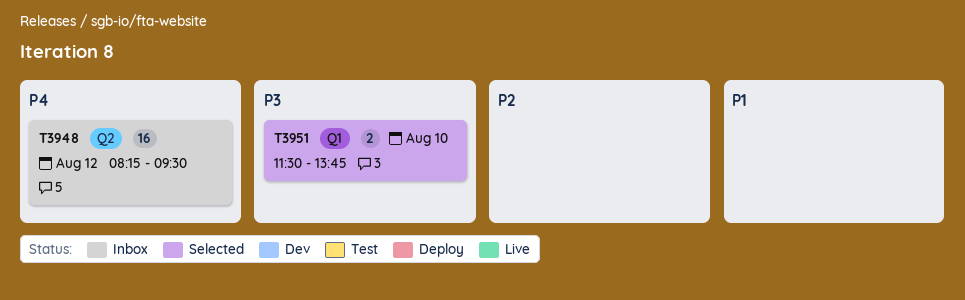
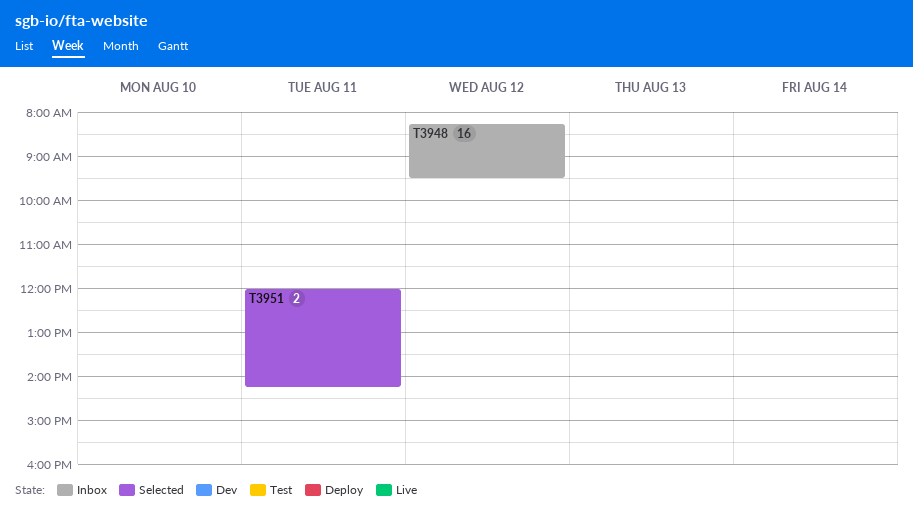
T3951, day: Aug 10 -> Aug 11
T3951, begins: 11:30 -> 12:00
T3951, ends: 13:45 -> 14:15

